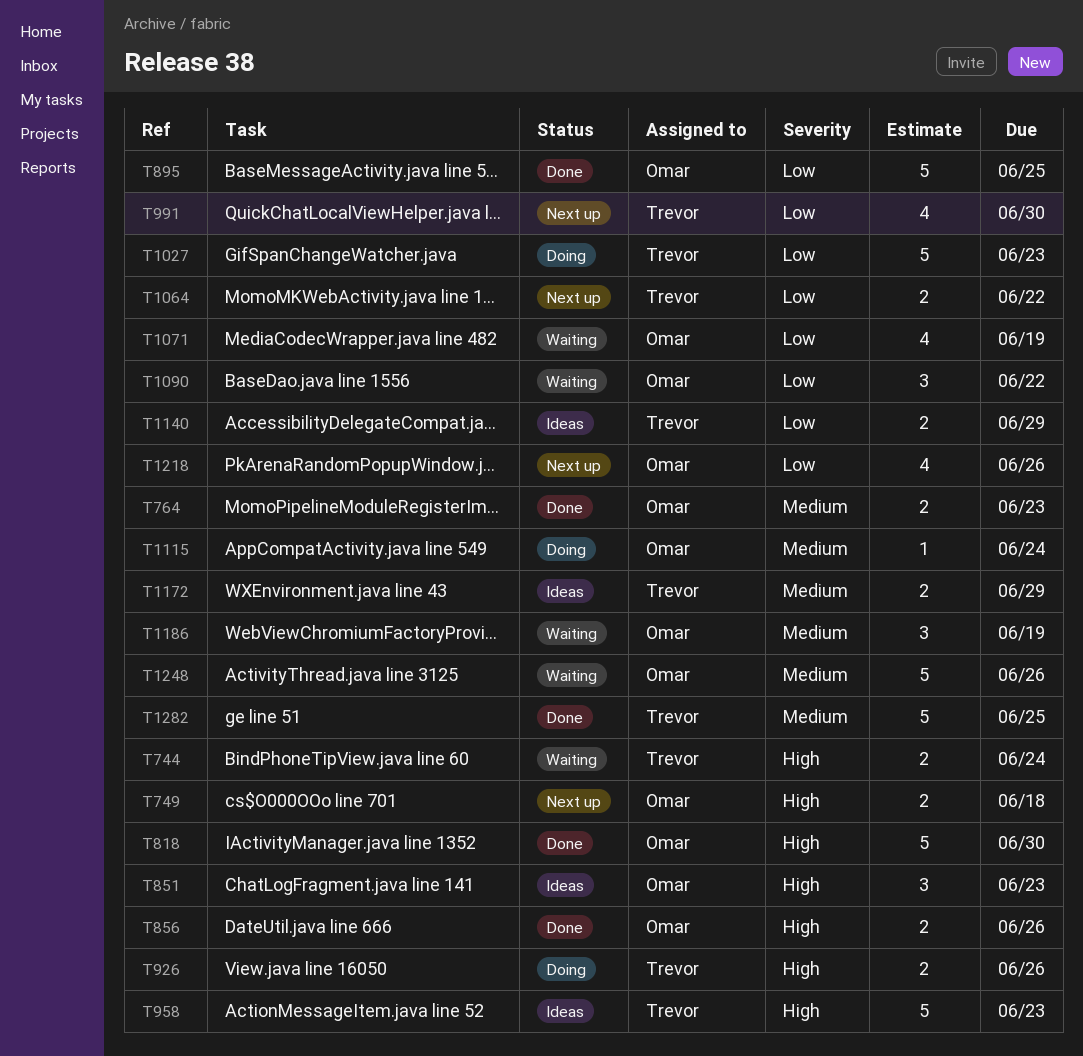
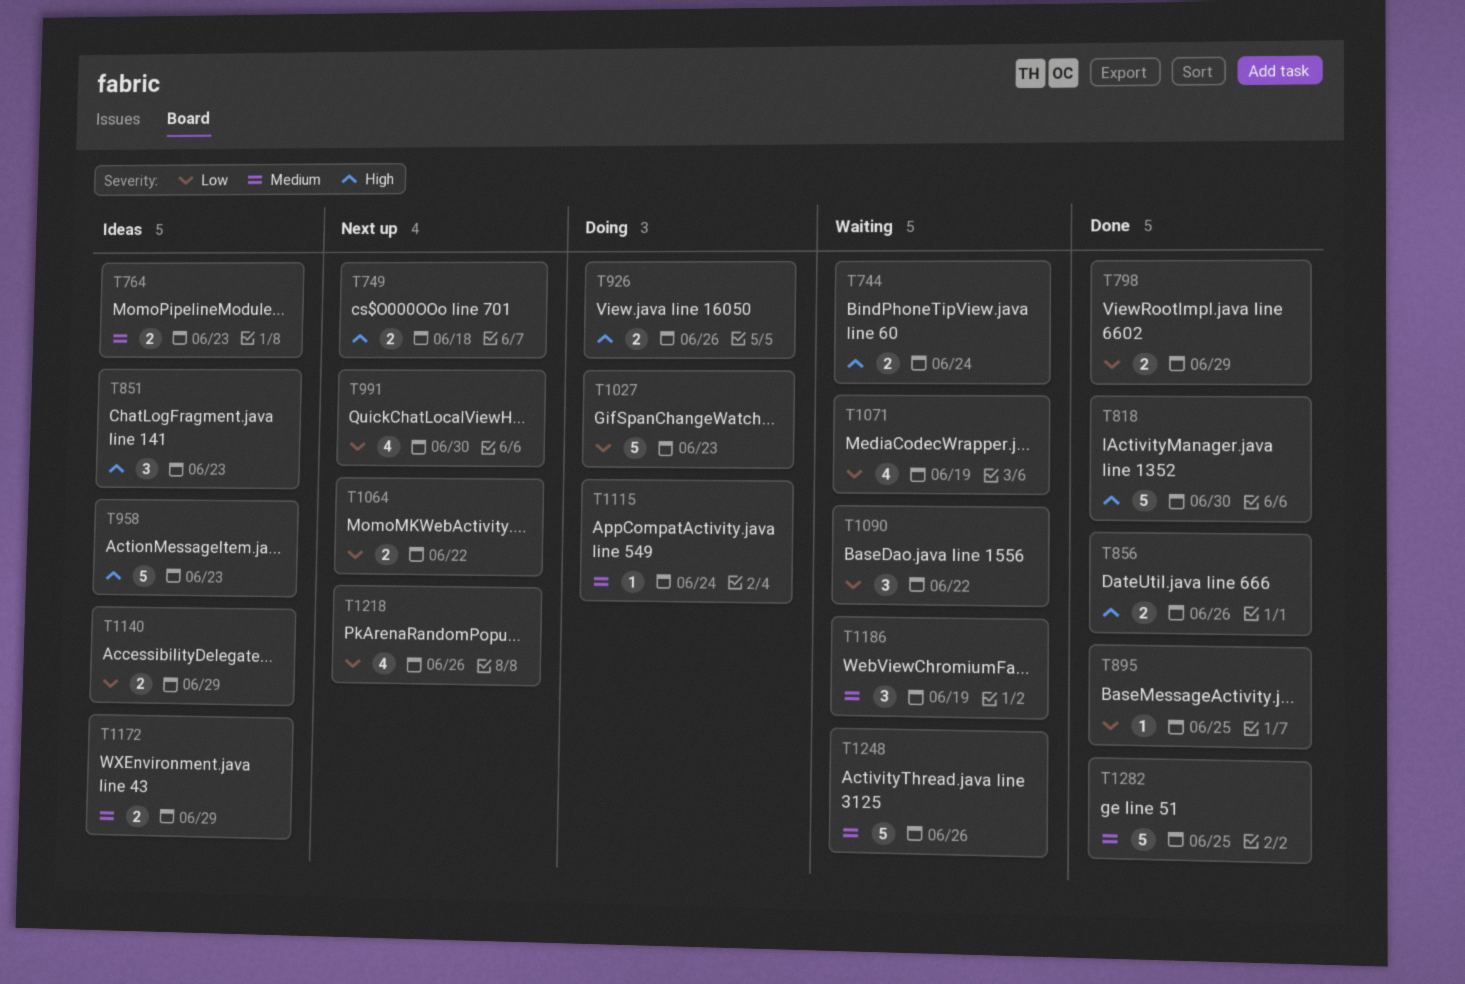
T764, status: Done -> Ideas
T798: none -> present
T895, estimate: 5 -> 1

